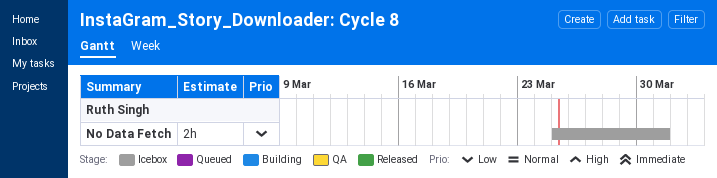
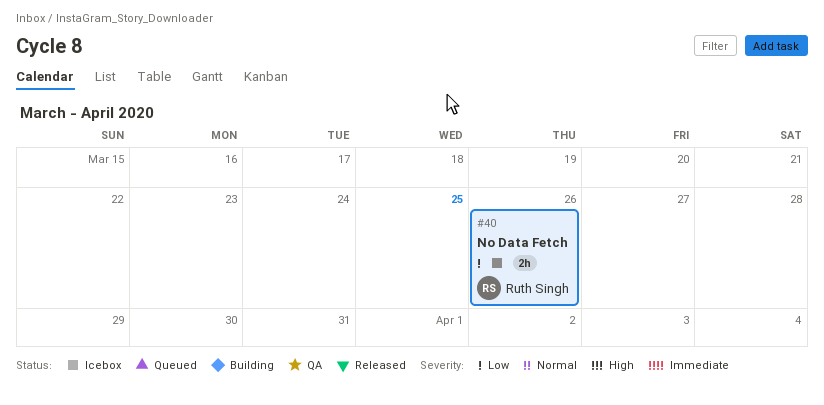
No Data Fetch, due: Mar 31 -> Mar 26

